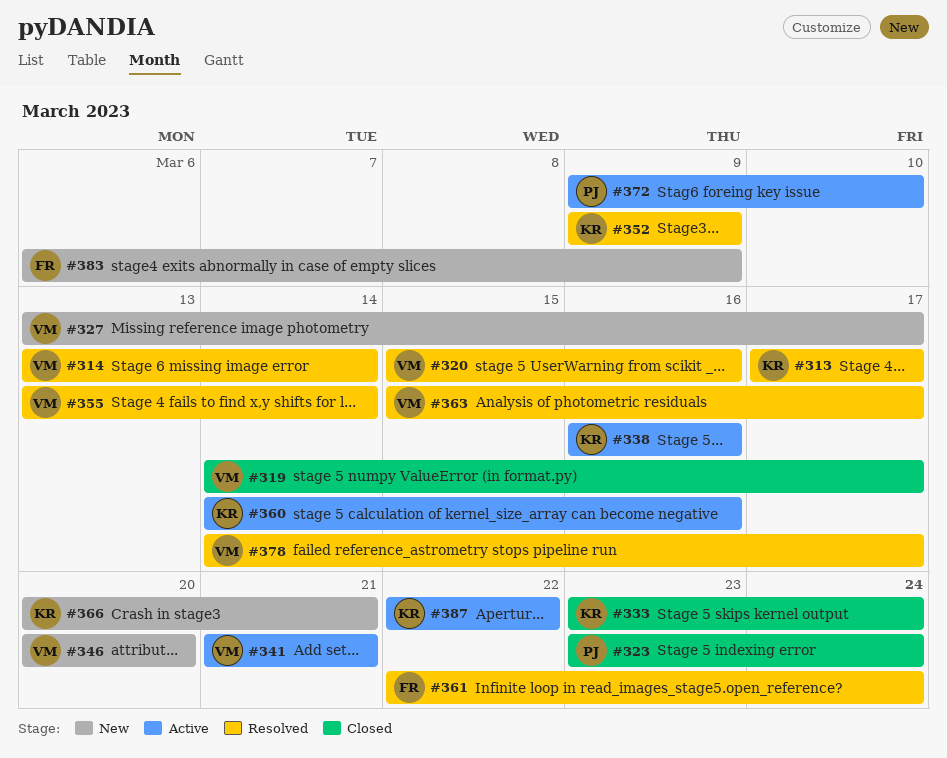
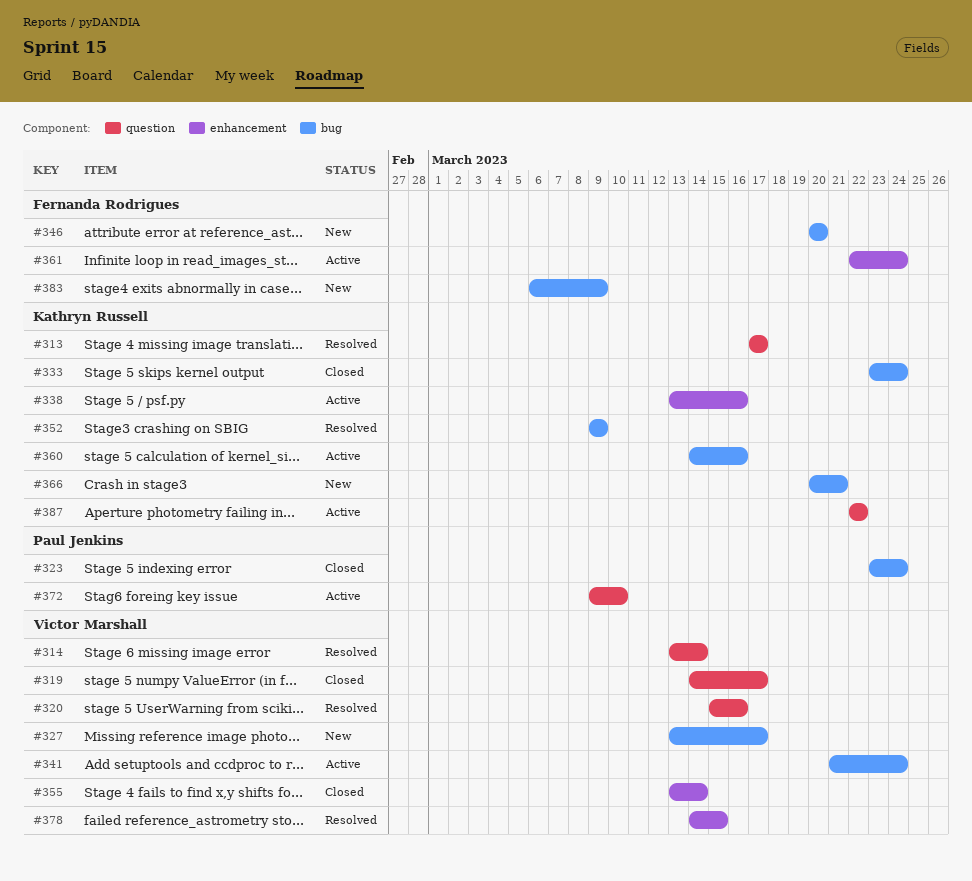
#338, start: Mar 16 -> Mar 13
#341, due: Mar 21 -> Mar 24
#346, owner: Victor Marshall -> Fernanda Rodrigues
#355, status: Resolved -> Closed
#361, status: Resolved -> Active
#363: present -> none
#378, due: Mar 17 -> Mar 15

